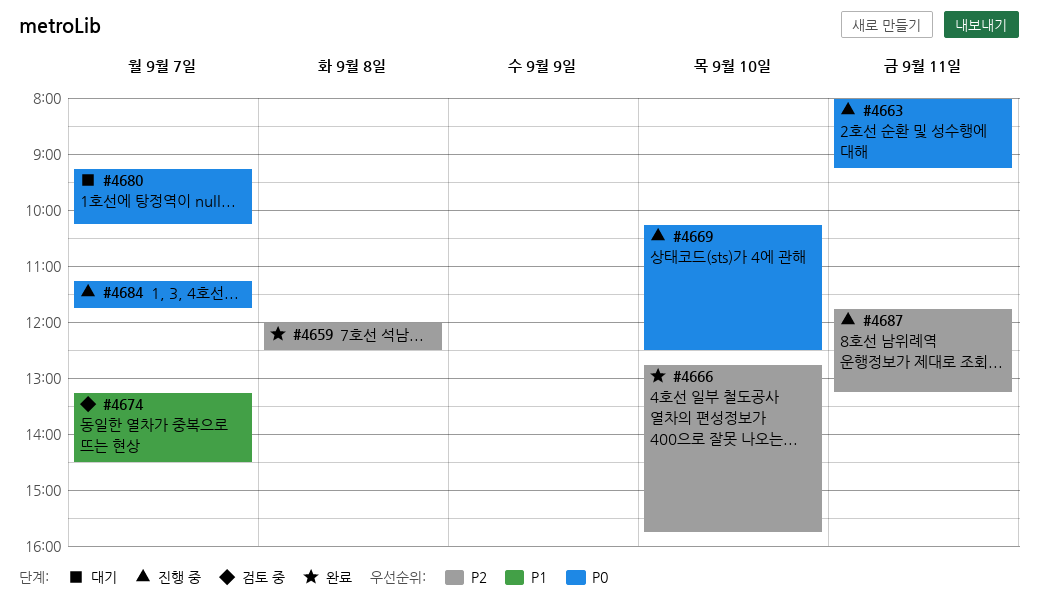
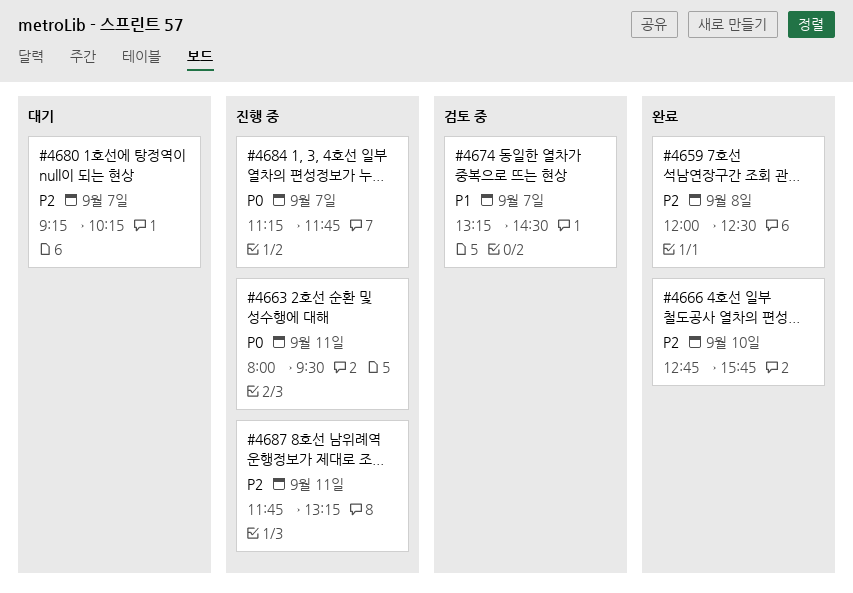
#4663, ends: 09:15 -> 09:30
#4669: present -> none
#4680, priority: P0 -> P2

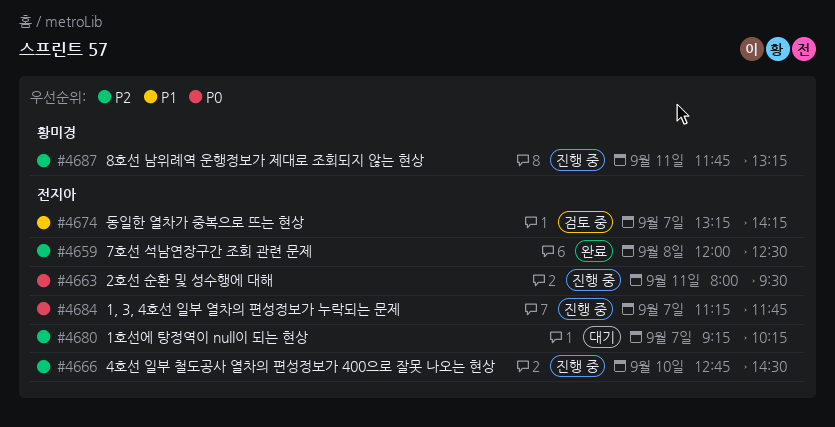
#4666, status: 완료 -> 진행 중
#4666, ends: 15:45 -> 14:30
#4674, ends: 14:30 -> 14:15

